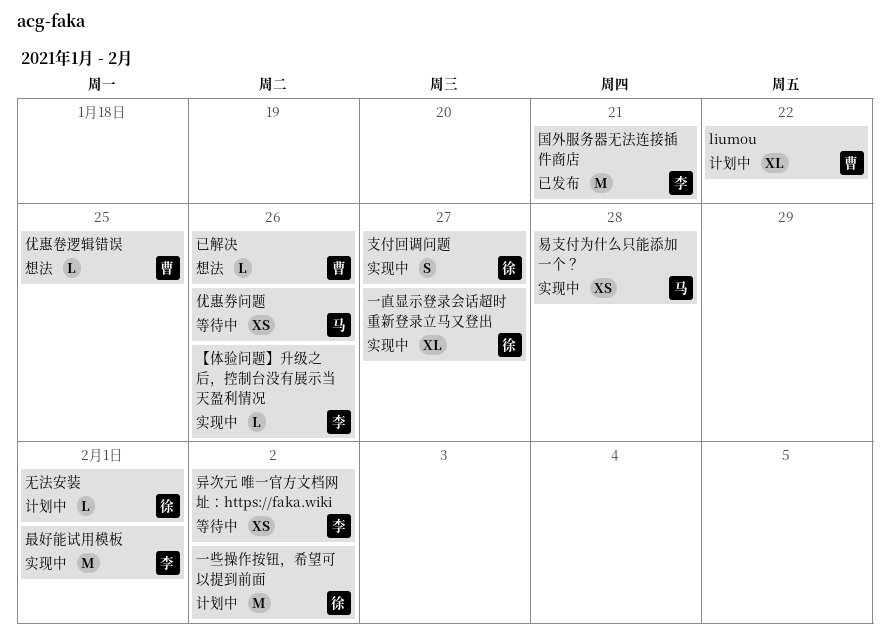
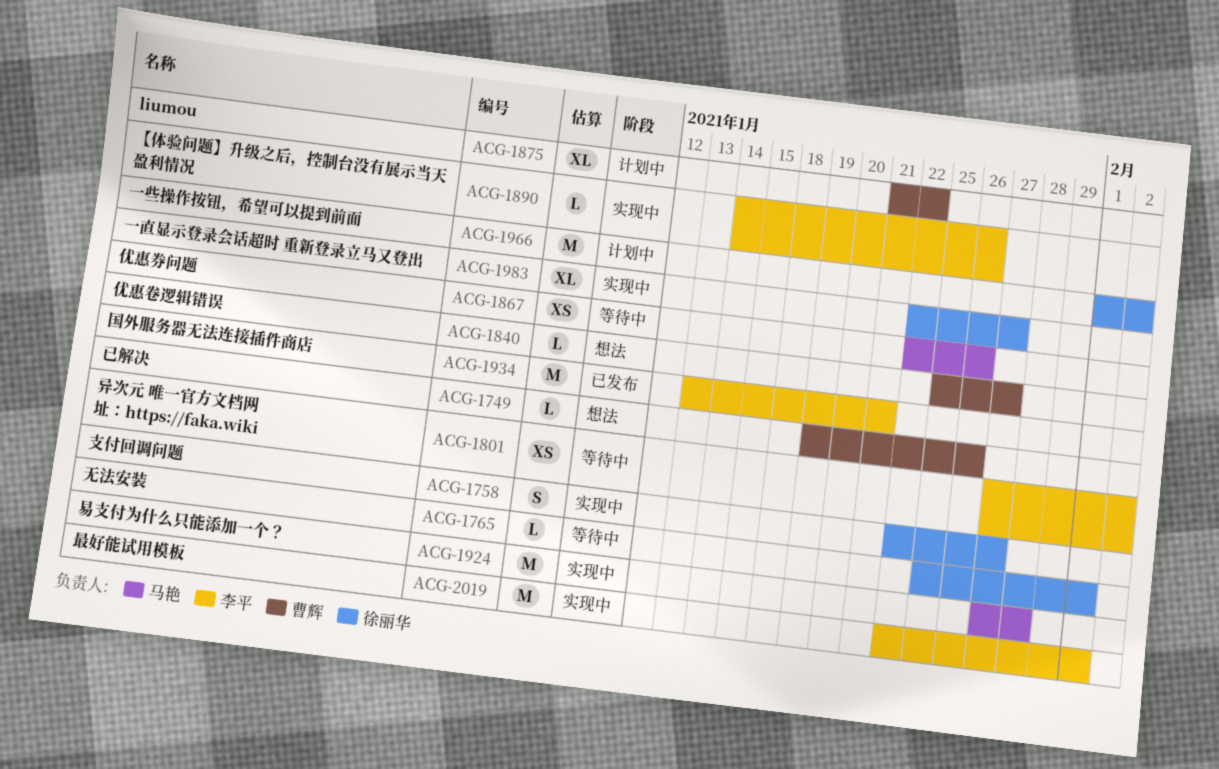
优惠卷逻辑错误, due: Jan 25 -> Jan 27
无法安装, status: 计划中 -> 等待中
易支付为什么只能添加一个？, estimate: XS -> M

